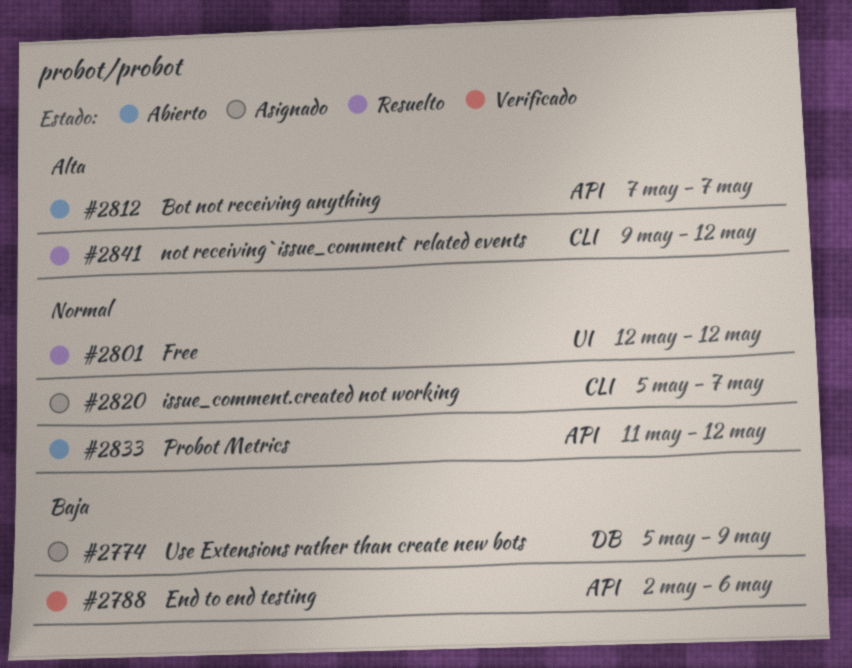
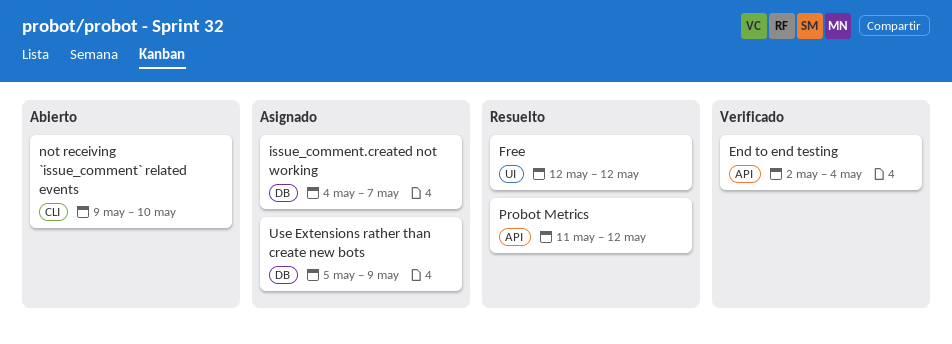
Bot not receiving anything: present -> none
End to end testing, due: May 6 -> May 4
issue_comment.created not working, label: CLI -> DB
issue_comment.created not working, start: May 5 -> May 4
not receiving `issue_comment` related events, status: Resuelto -> Abierto
not receiving `issue_comment` related events, due: May 12 -> May 10
Probot Metrics, status: Abierto -> Resuelto

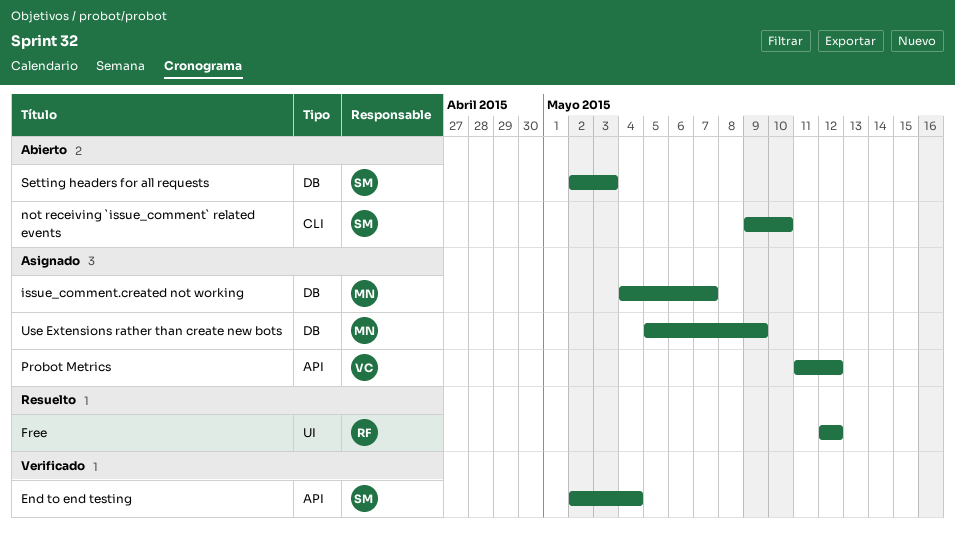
Probot Metrics, status: Resuelto -> Asignado
Setting headers for all requests: none -> present

